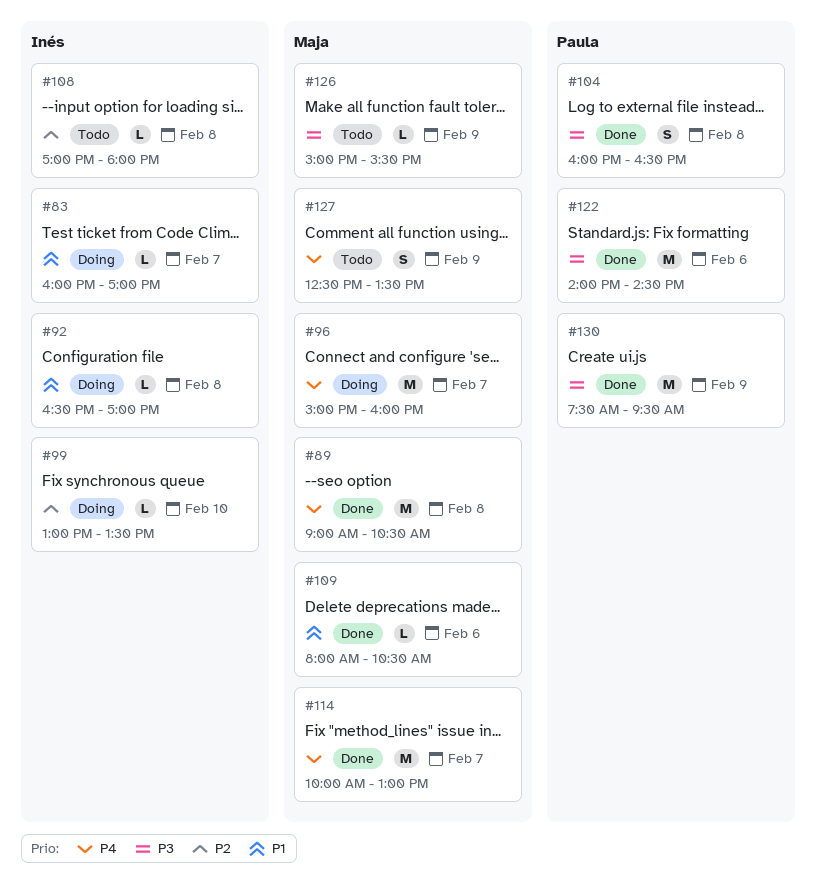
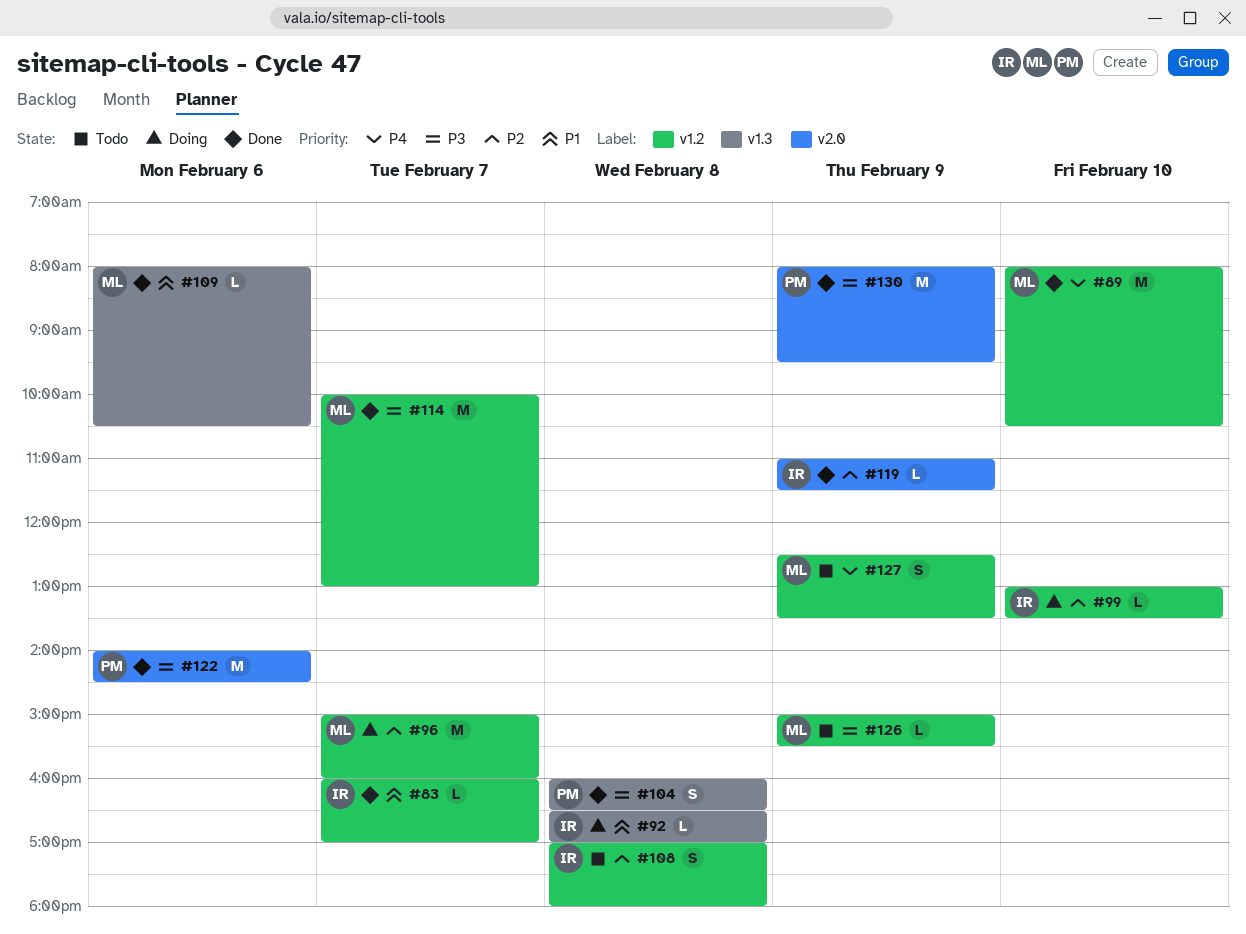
#83, status: Doing -> Done
#89, day: Feb 8 -> Feb 10
#89, begins: 09:00 -> 08:00
#96, priority: P4 -> P2
#108, estimate: L -> S
#114, priority: P4 -> P3
#119: none -> present
#130, begins: 07:30 -> 08:00

